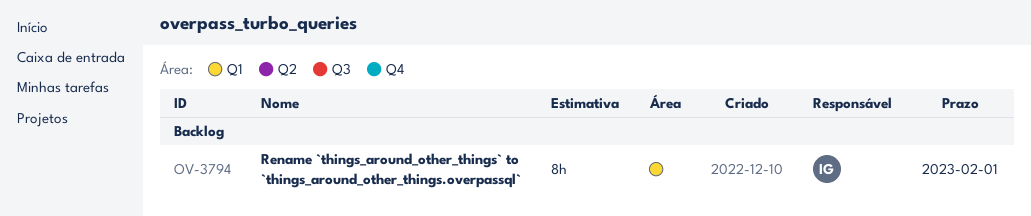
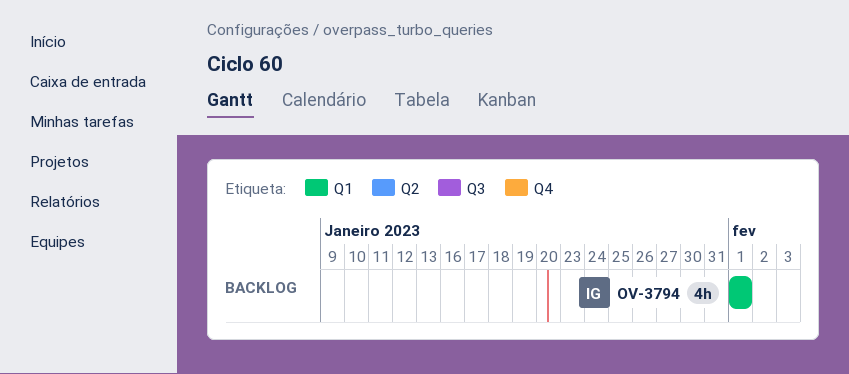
OV-3794, estimate: 8h -> 4h

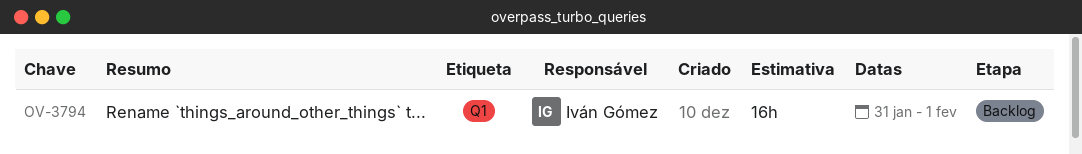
OV-3794, estimate: 4h -> 16h
OV-3794, start: Feb 1 -> Jan 31

